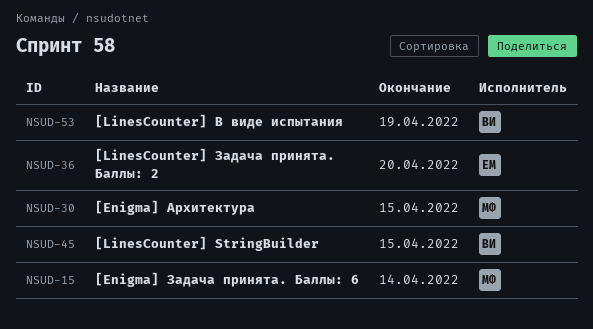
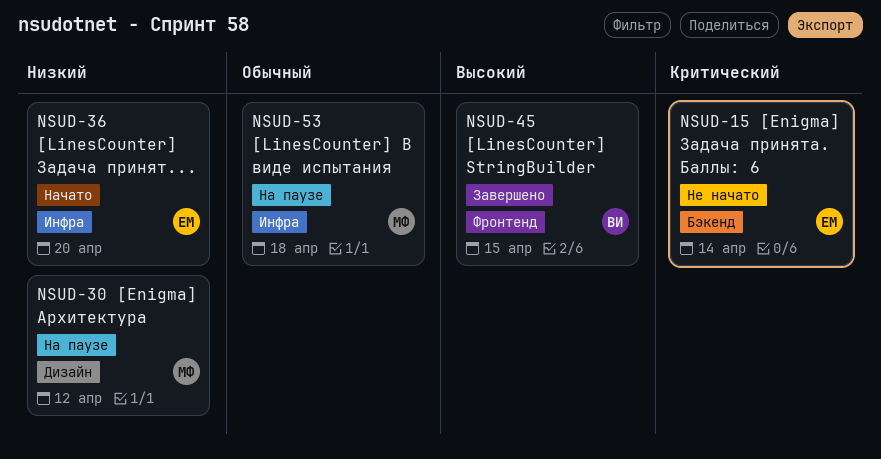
NSUD-15, owner: МФ -> ЕМ
NSUD-30, due: Apr 15 -> Apr 12
NSUD-53, owner: ВИ -> МФ
NSUD-53, due: Apr 19 -> Apr 18

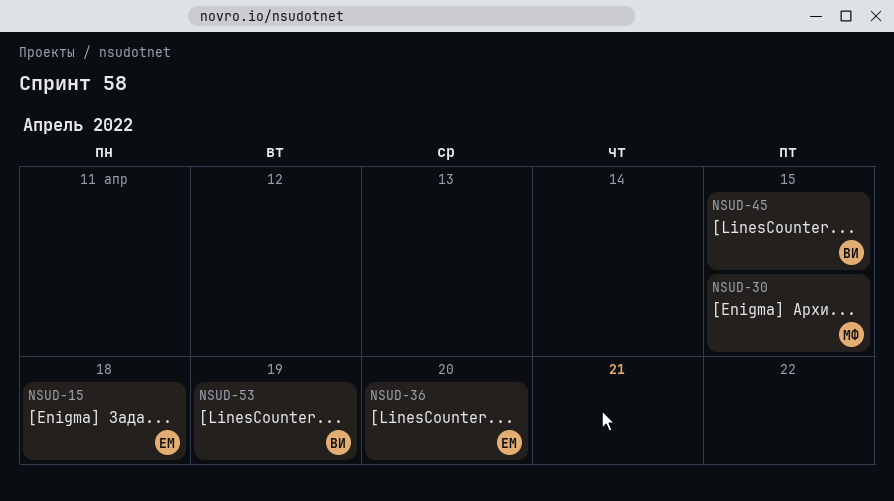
NSUD-15, due: Apr 14 -> Apr 18
NSUD-30, due: Apr 12 -> Apr 15
NSUD-53, owner: МФ -> ВИ
NSUD-53, due: Apr 18 -> Apr 19

